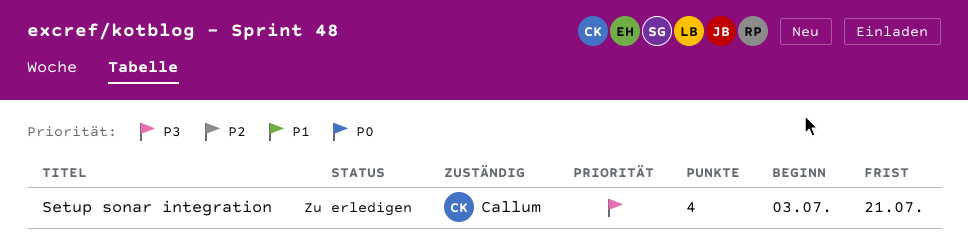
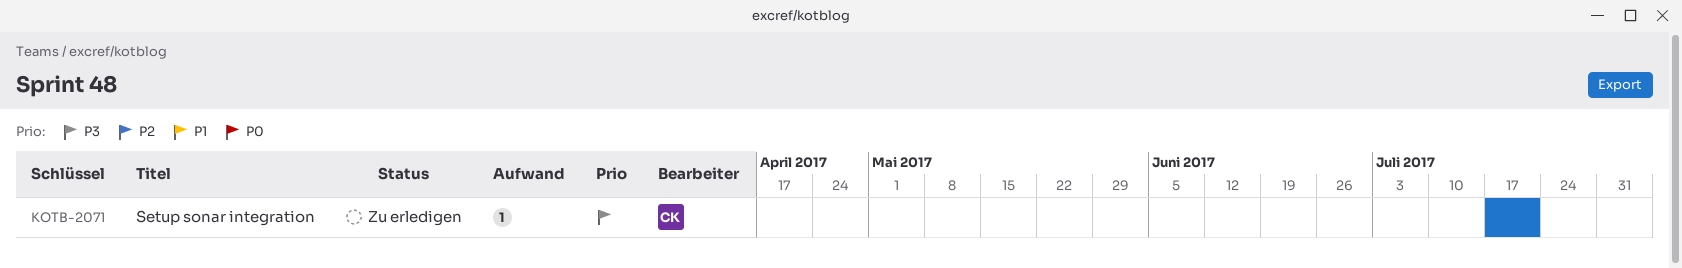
Setup sonar integration, estimate: 4 -> 1
Setup sonar integration, start: Jul 3 -> Jul 17

